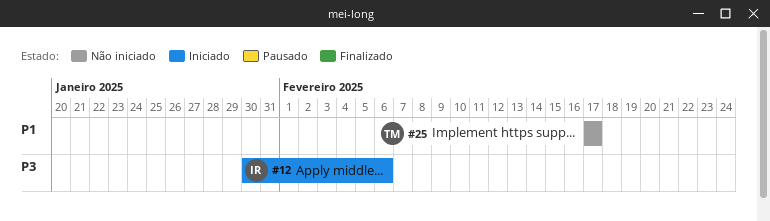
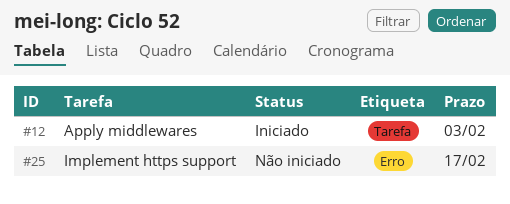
#12, due: Feb 6 -> Feb 3

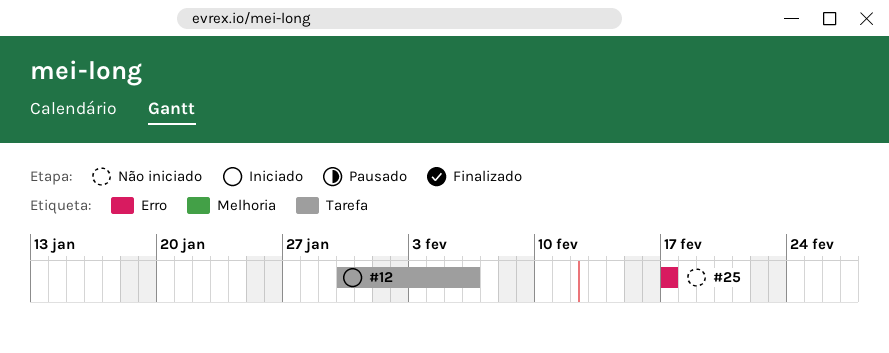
#12, due: Feb 3 -> Feb 6

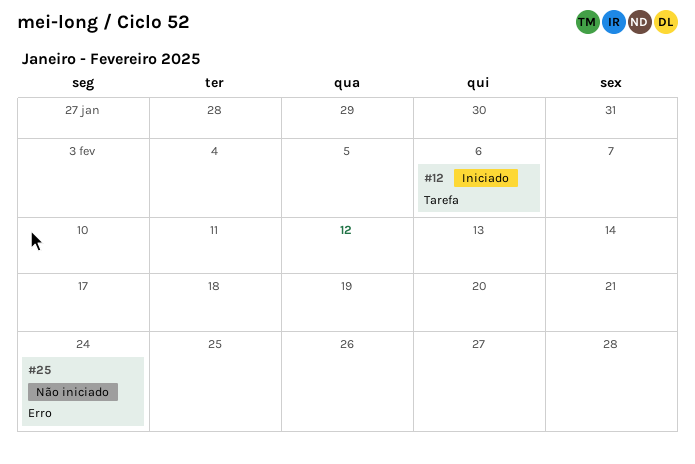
#25, due: Feb 17 -> Feb 24

